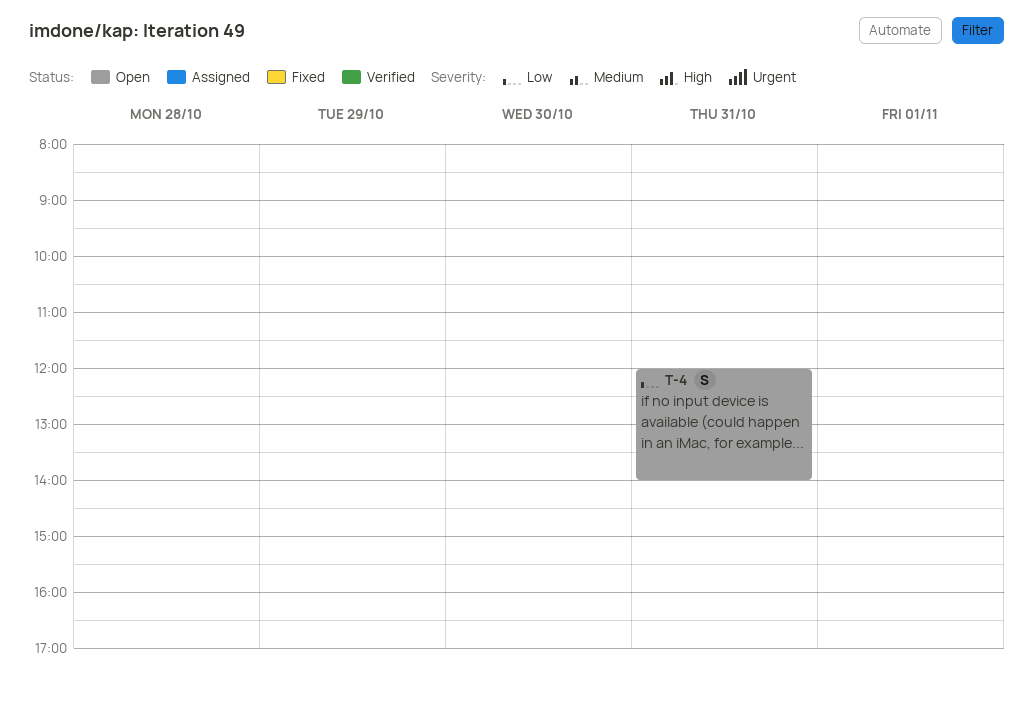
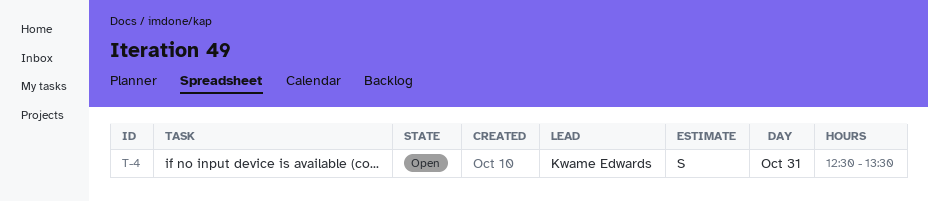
T-4, begins: 12:00 -> 12:30
T-4, ends: 14:00 -> 13:30

